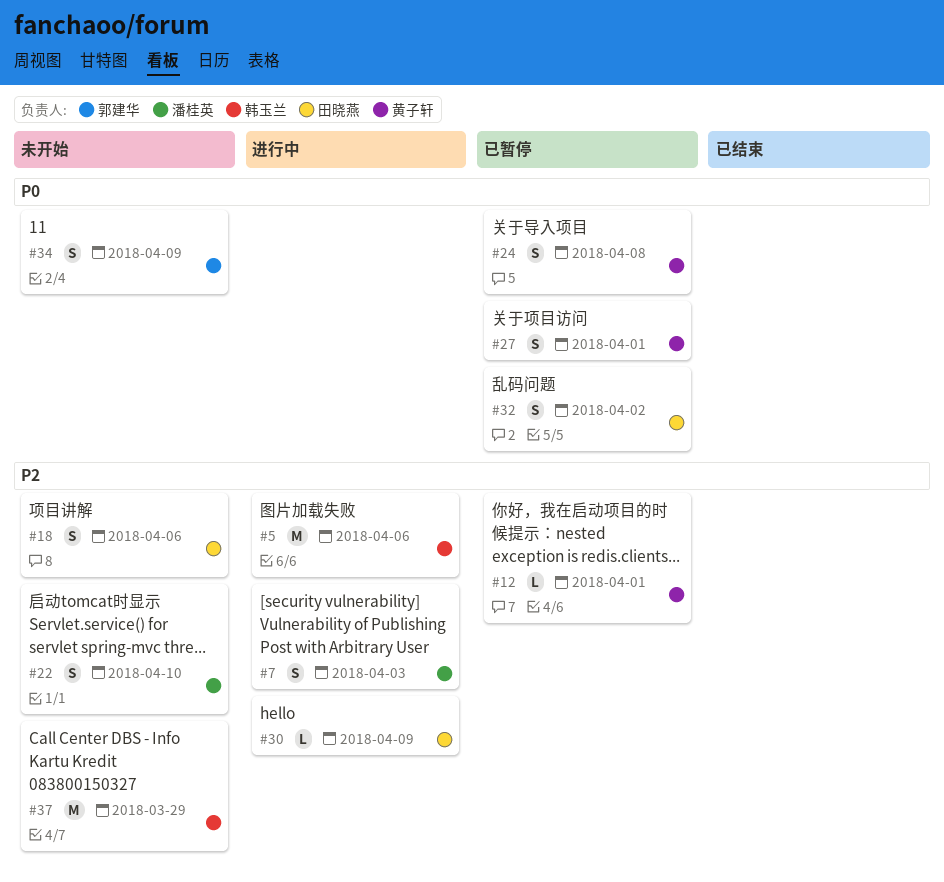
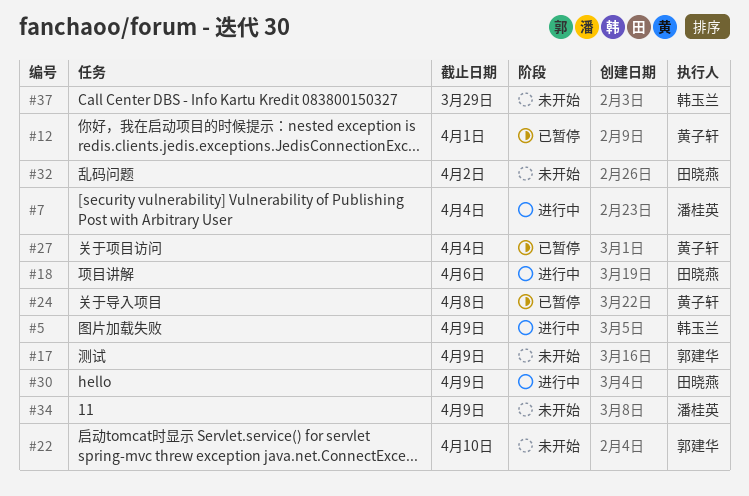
#5, due: Apr 6 -> Apr 9
#7, due: Apr 3 -> Apr 4
#17: none -> present
#18, status: 未开始 -> 进行中
#22, owner: 潘桂英 -> 郭建华
#27, due: Apr 1 -> Apr 4
#32, status: 已暂停 -> 未开始
#34, owner: 郭建华 -> 潘桂英

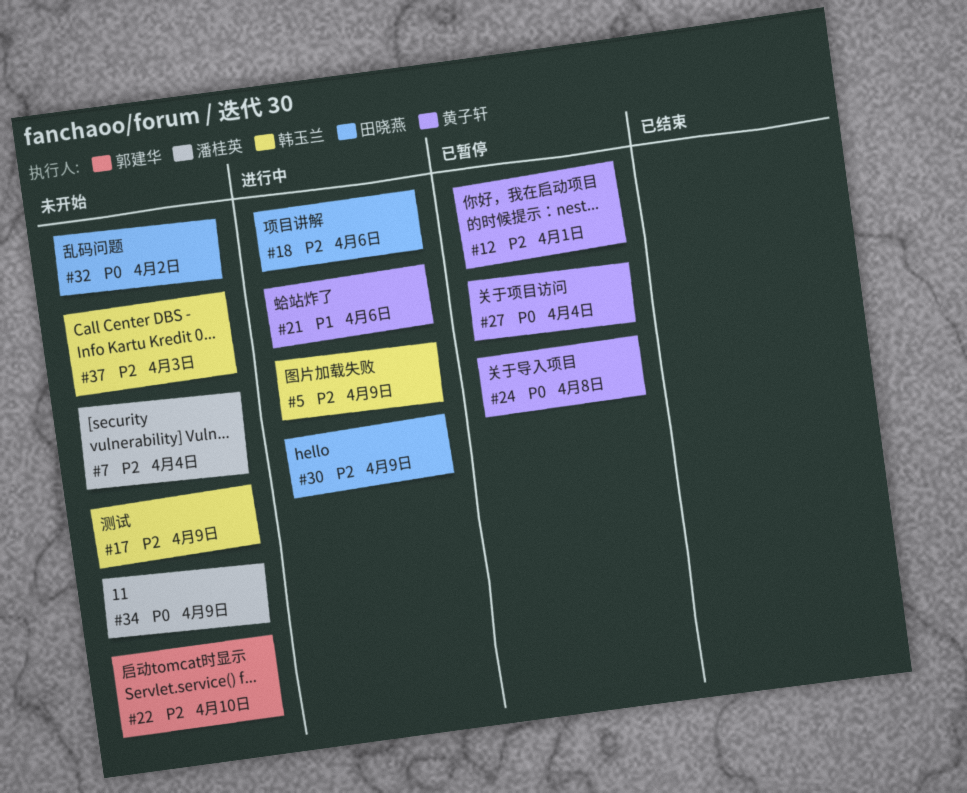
#7, status: 进行中 -> 未开始
#17, owner: 郭建华 -> 韩玉兰
#21: none -> present
#37, due: Mar 29 -> Apr 3

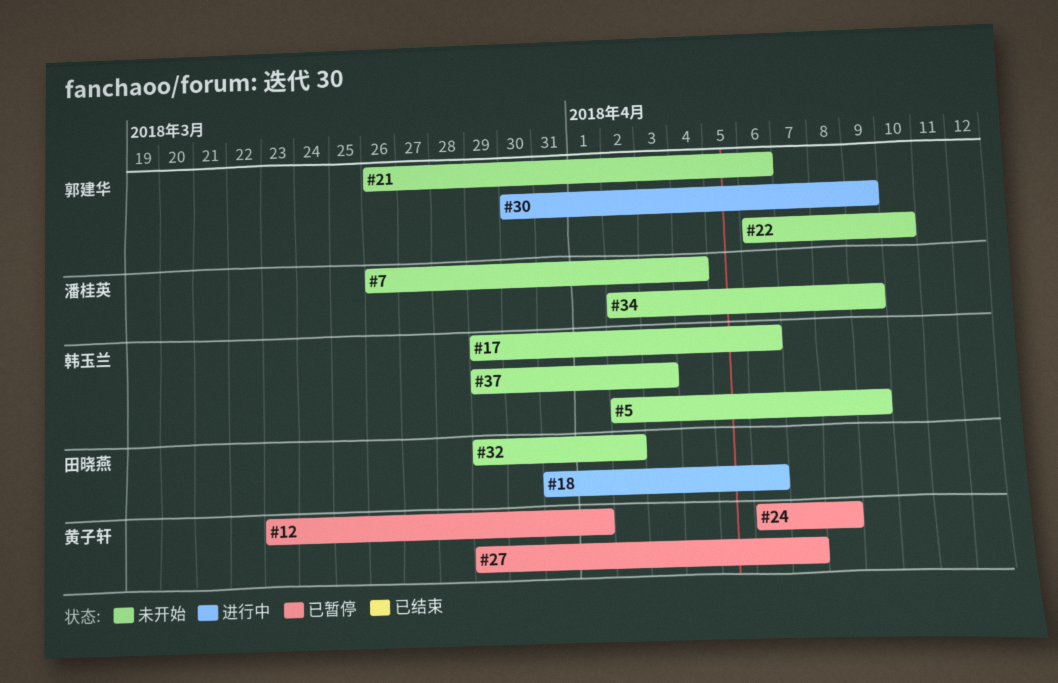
#5, status: 进行中 -> 未开始
#17, due: Apr 9 -> Apr 6
#21, status: 进行中 -> 未开始
#21, owner: 黄子轩 -> 郭建华
#27, due: Apr 4 -> Apr 7
#30, owner: 田晓燕 -> 郭建华

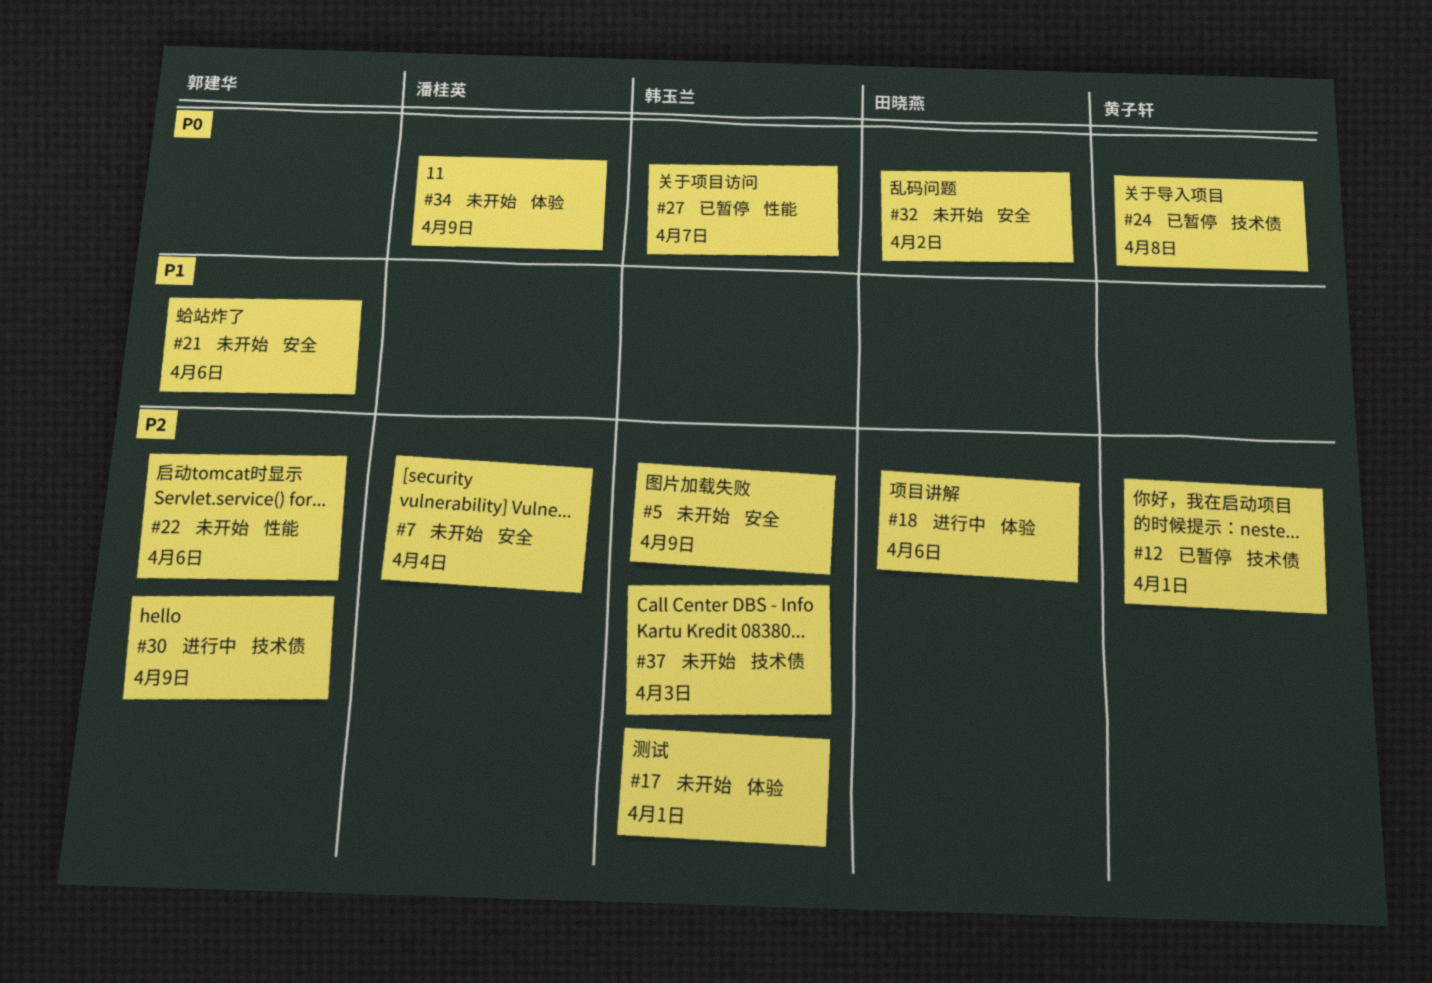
#17, due: Apr 6 -> Apr 1
#22, due: Apr 10 -> Apr 6
#27, owner: 黄子轩 -> 韩玉兰

